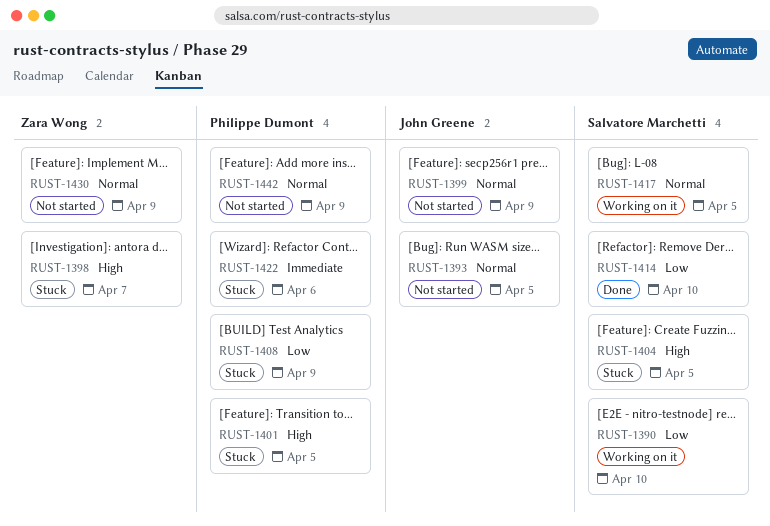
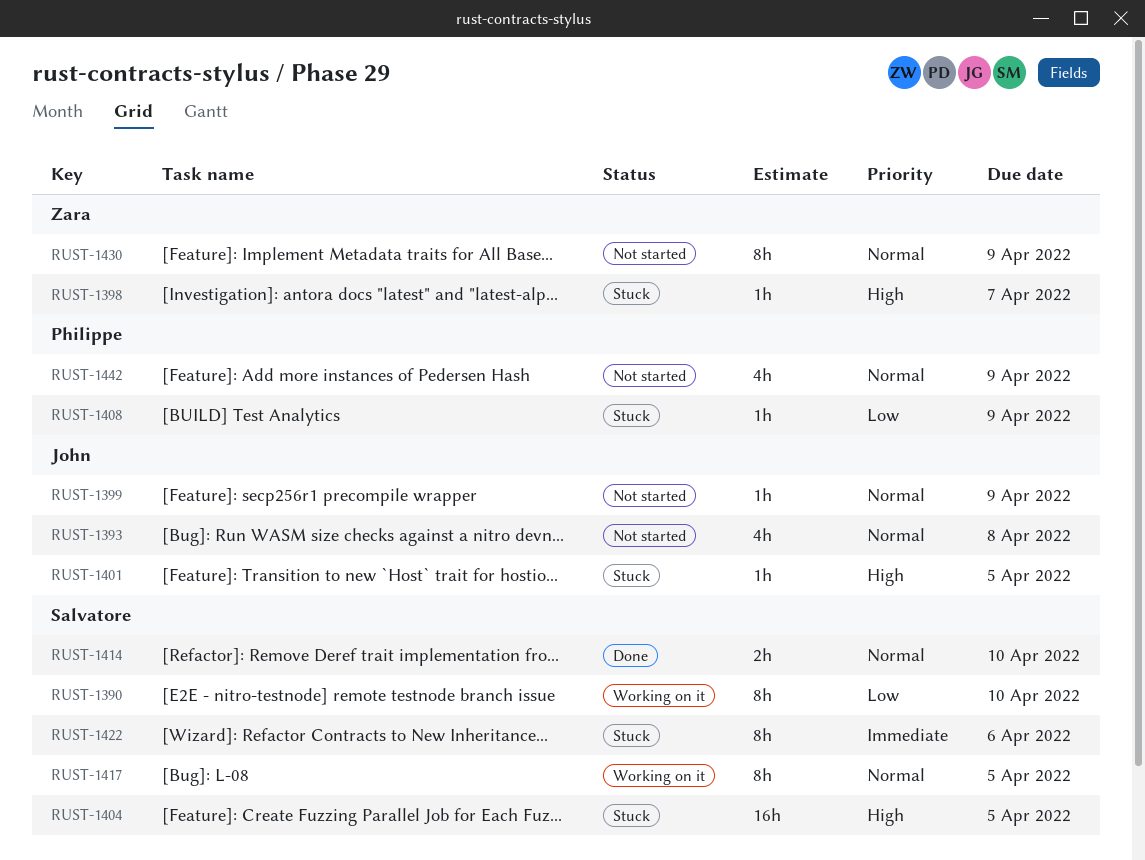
RUST-1393, due: Apr 5 -> Apr 8
RUST-1401, owner: Philippe Dumont -> John Greene
RUST-1414, priority: Low -> Normal
RUST-1422, owner: Philippe Dumont -> Salvatore Marchetti

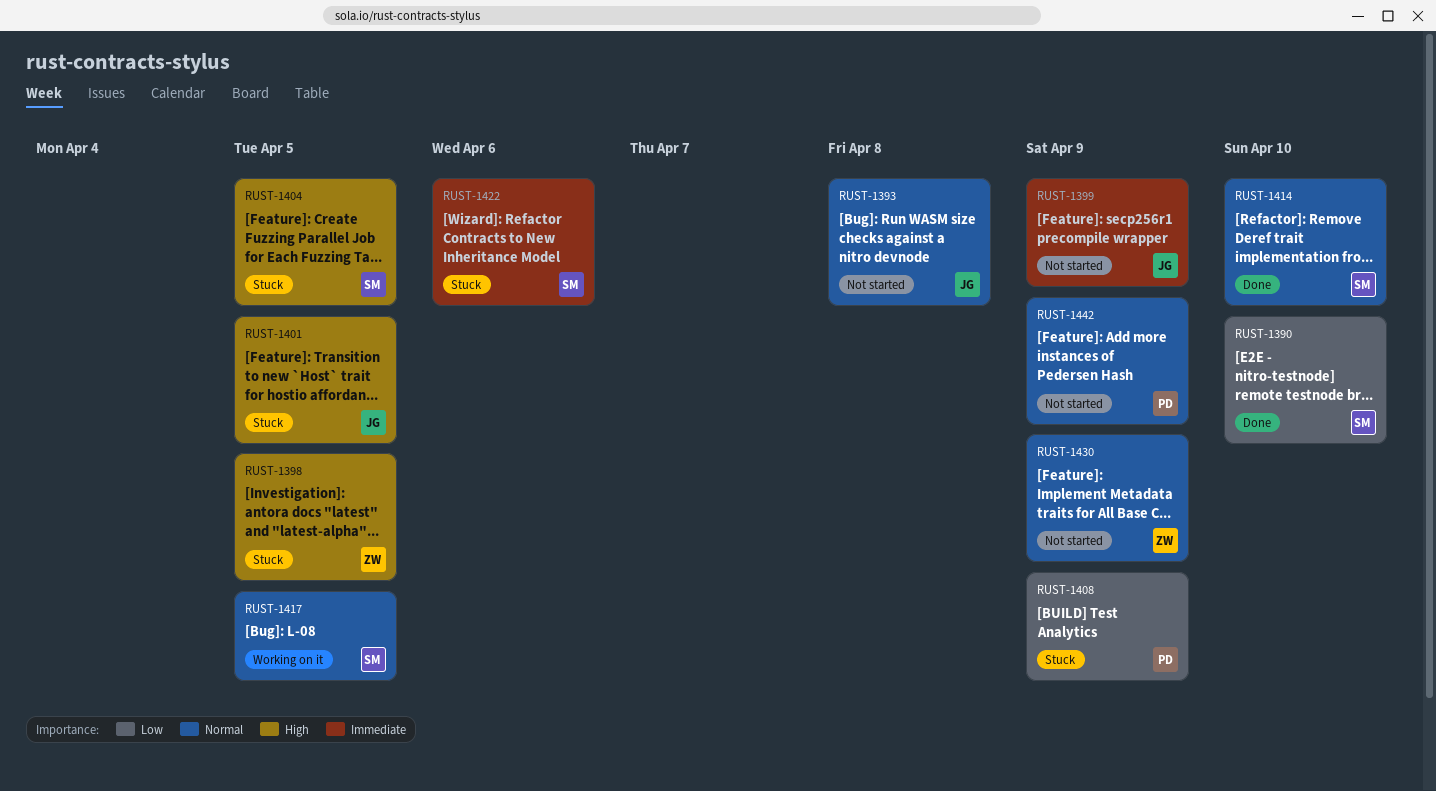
RUST-1390, status: Working on it -> Done
RUST-1398, due: Apr 7 -> Apr 5
RUST-1399, priority: Normal -> Immediate

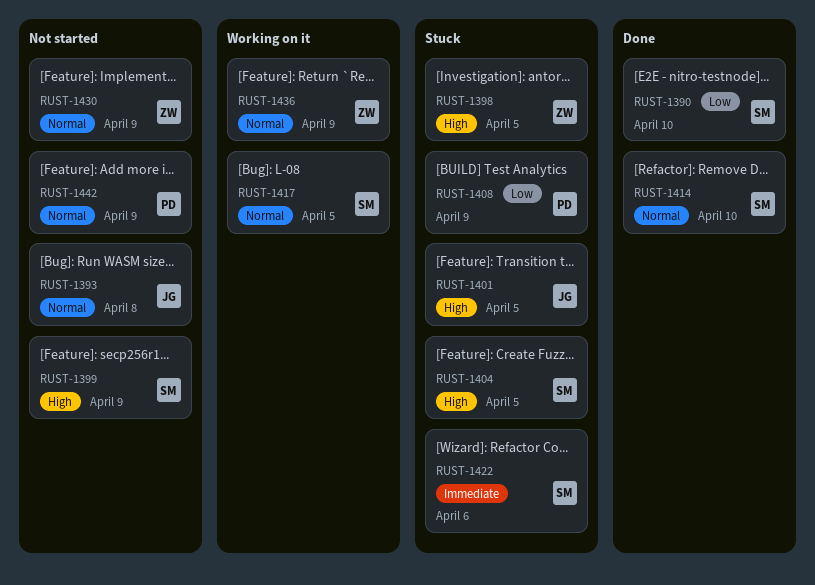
RUST-1399, owner: JG -> SM
RUST-1399, priority: Immediate -> High
RUST-1436: none -> present

